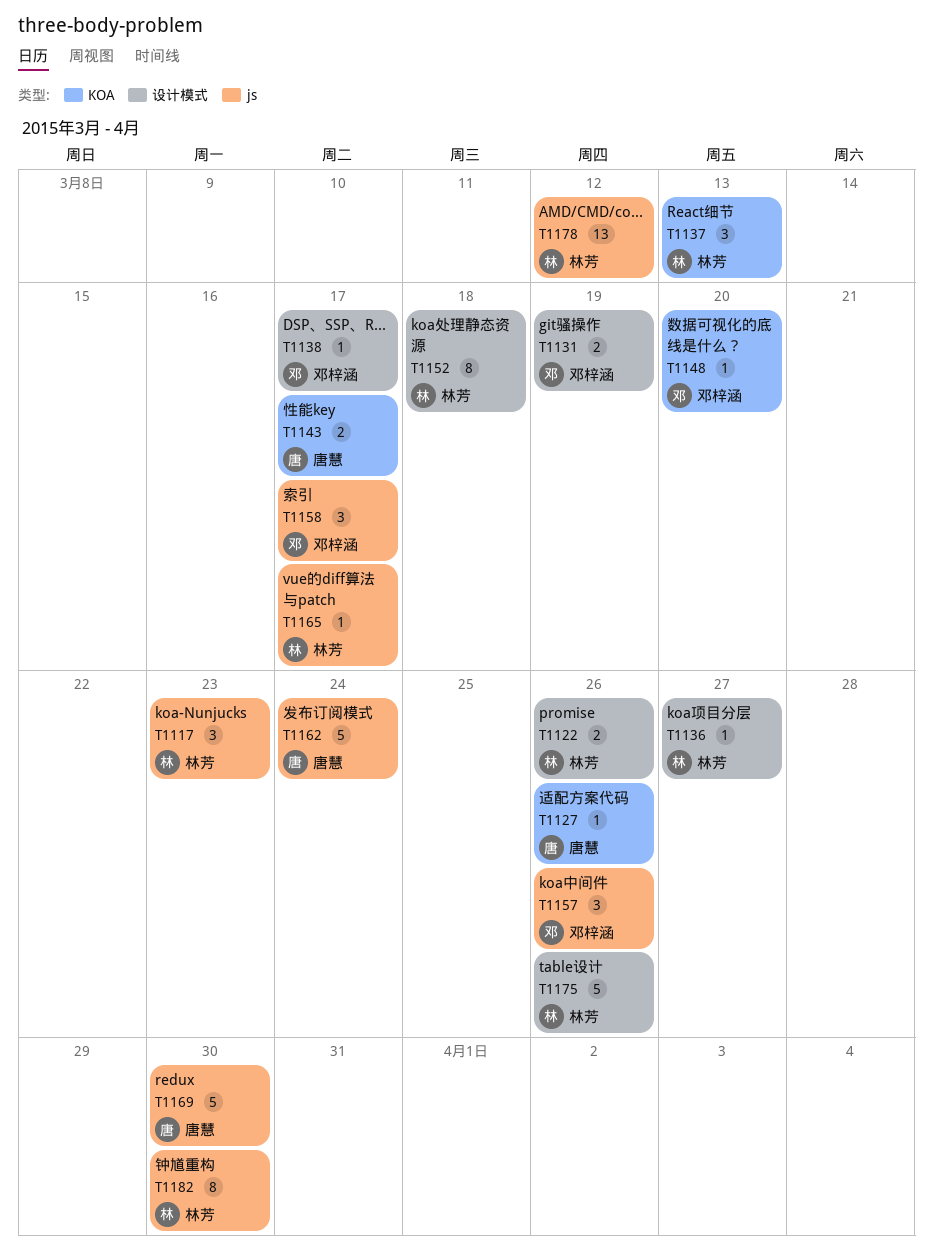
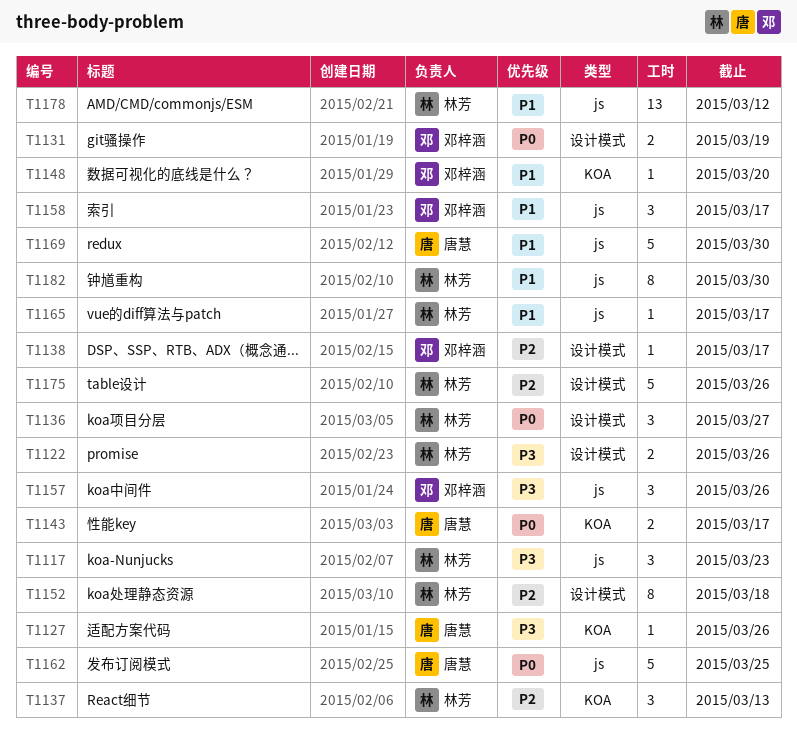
T1136, estimate: 1 -> 3
T1162, due: Mar 24 -> Mar 25

